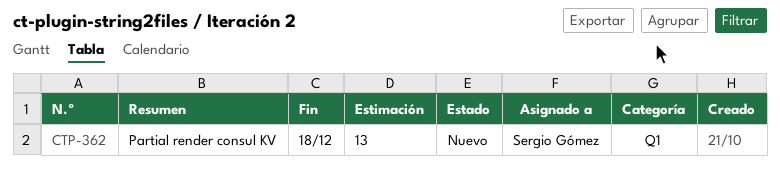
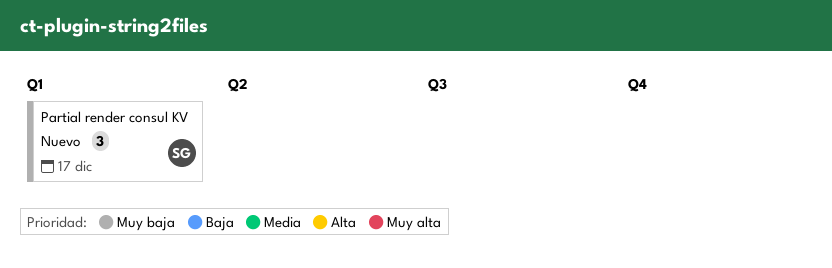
Partial render consul KV, estimate: 13 -> 3
Partial render consul KV, due: Dec 18 -> Dec 17

